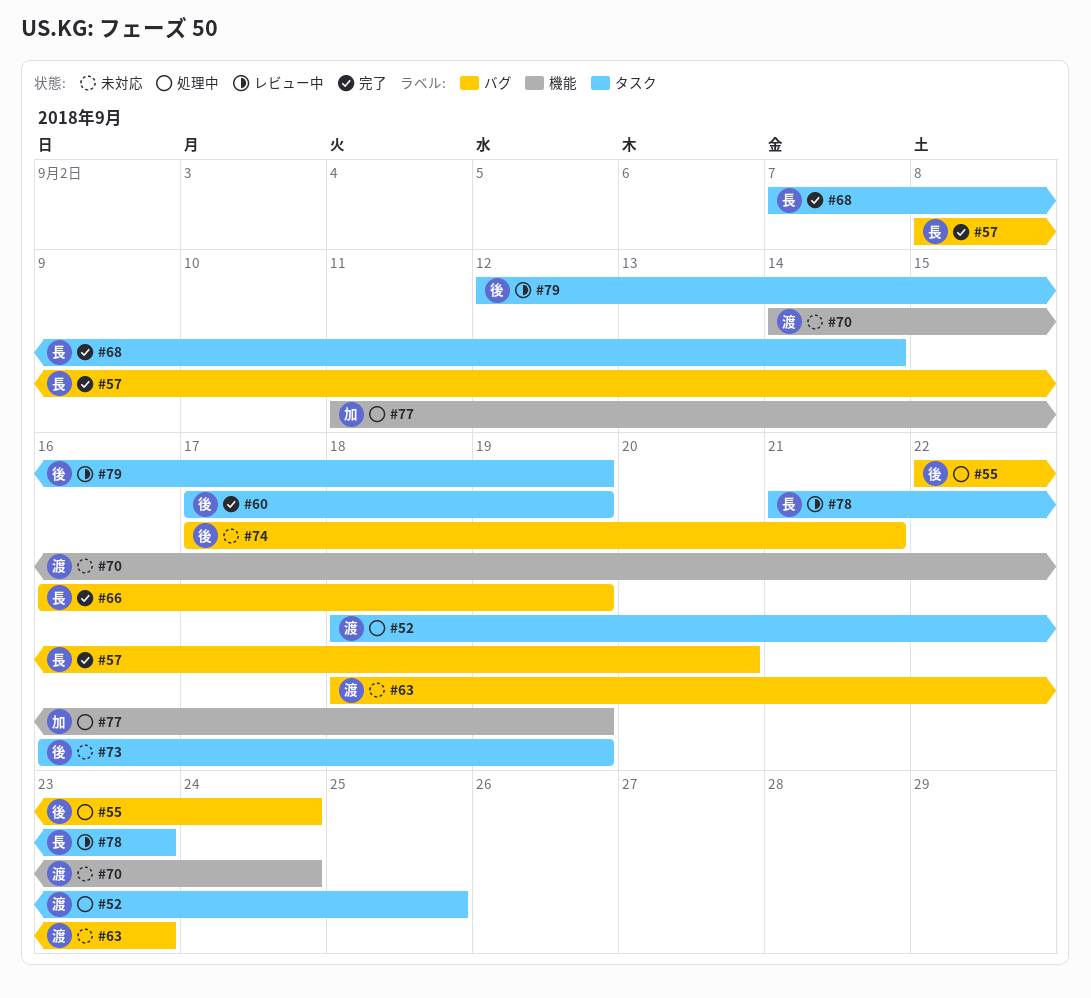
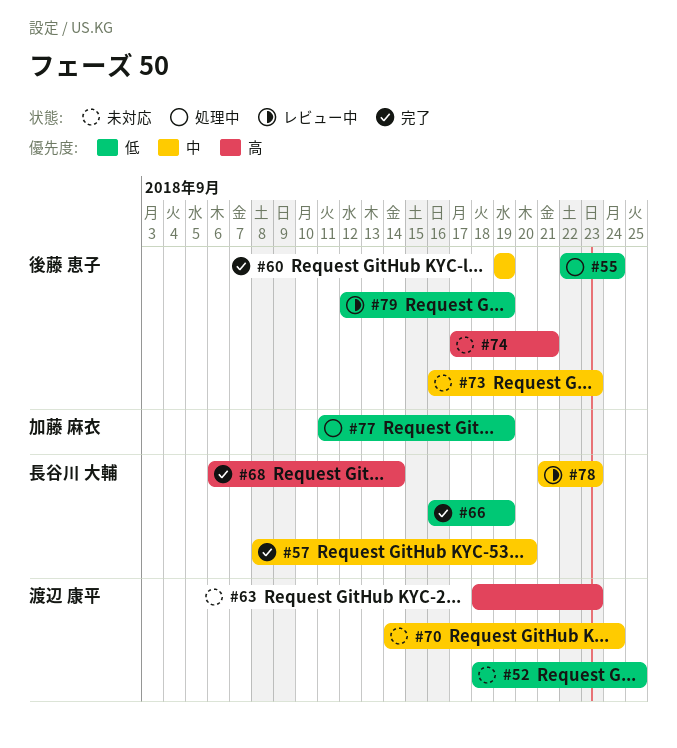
#52, status: 処理中 -> 未対応
#60, start: Sep 17 -> Sep 19
#68, start: Sep 7 -> Sep 6
#73, due: Sep 19 -> Sep 23

